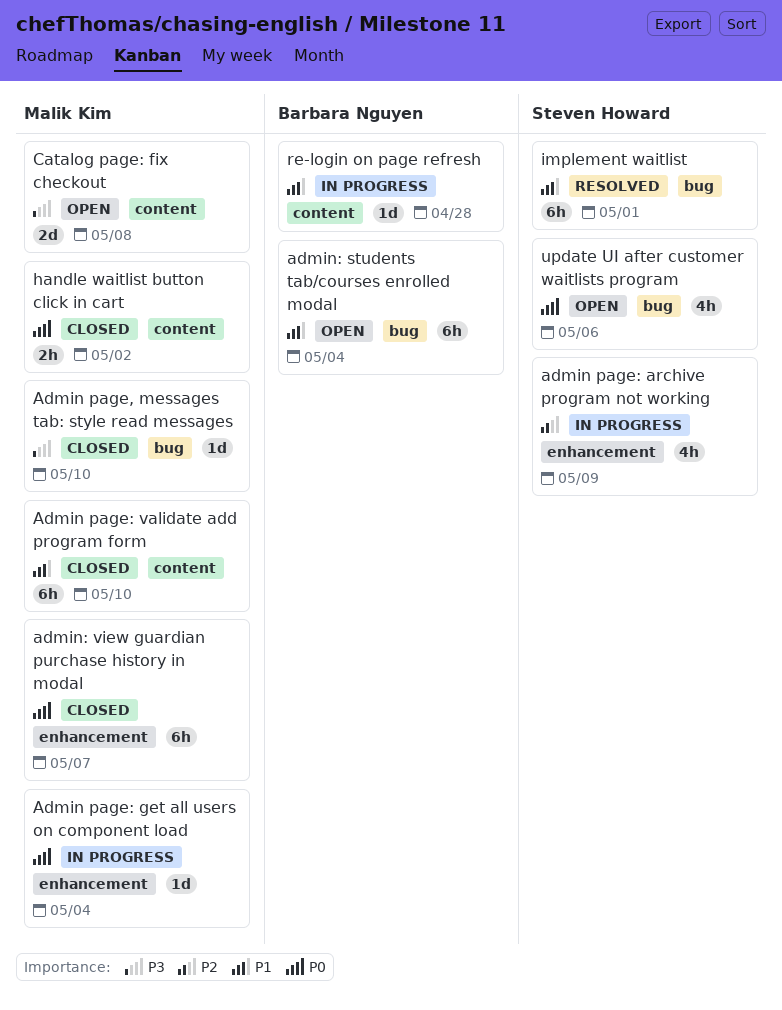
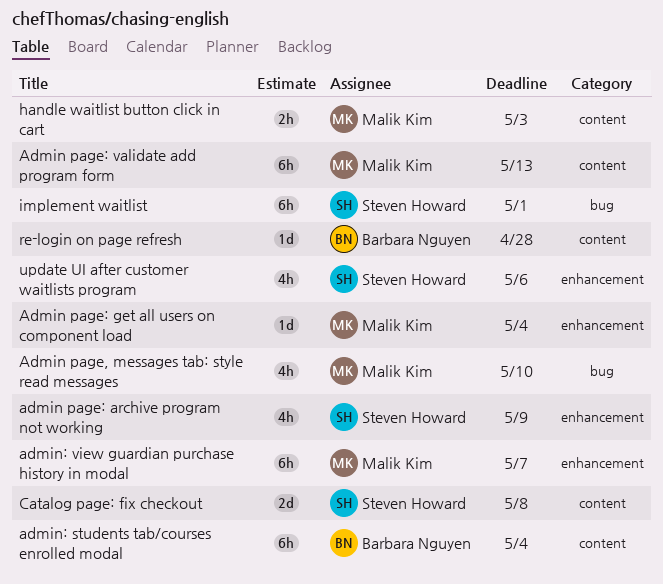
Admin page, messages tab: style read messages, estimate: 1d -> 4h
Admin page: validate add program form, due: May 10 -> May 13
admin: students tab/courses enrolled modal, label: bug -> content
Catalog page: fix checkout, owner: Malik Kim -> Steven Howard
handle waitlist button click in cart, due: May 2 -> May 3
update UI after customer waitlists program, label: bug -> enhancement

